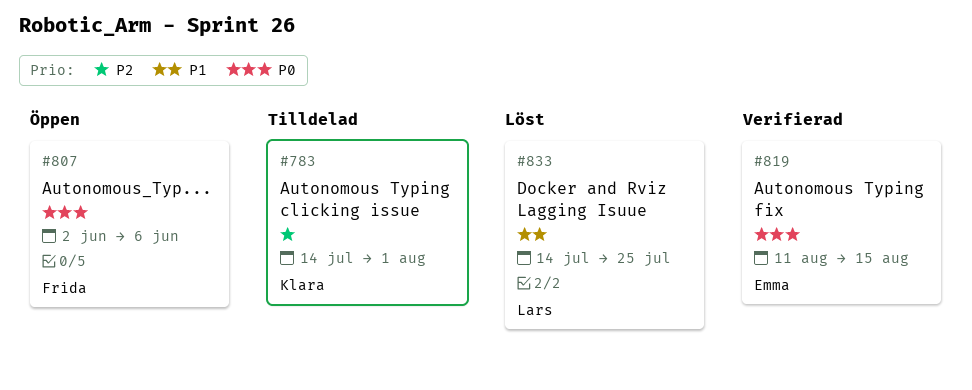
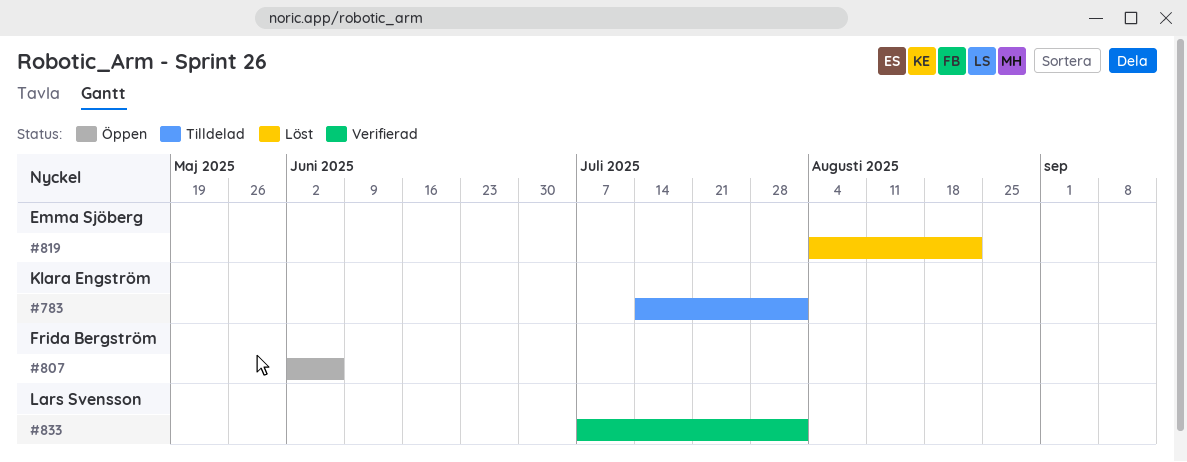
#819, status: Verifierad -> Löst
#819, start: Aug 11 -> Aug 4
#819, due: Aug 15 -> Aug 22
#833, status: Löst -> Verifierad
#833, start: Jul 14 -> Jul 7
#833, due: Jul 25 -> Aug 1

